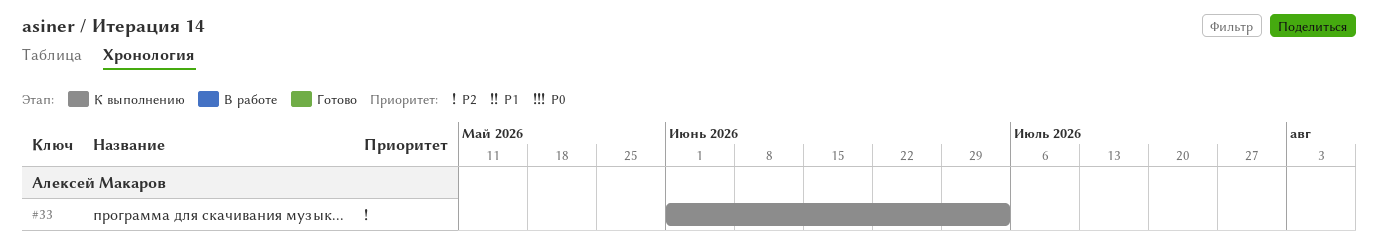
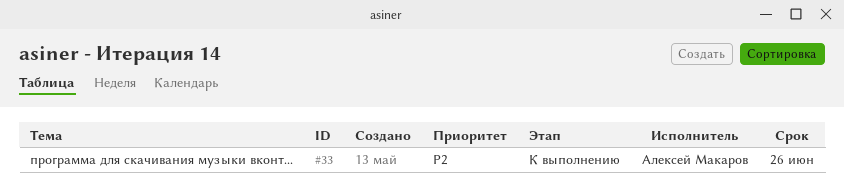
#33, due: Jul 3 -> Jun 26

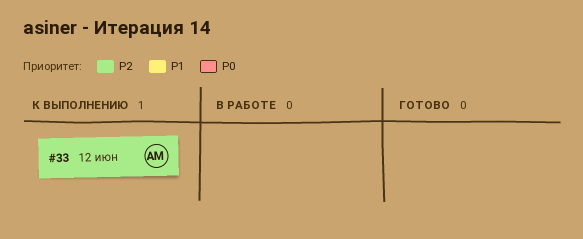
#33, due: Jun 26 -> Jun 12

